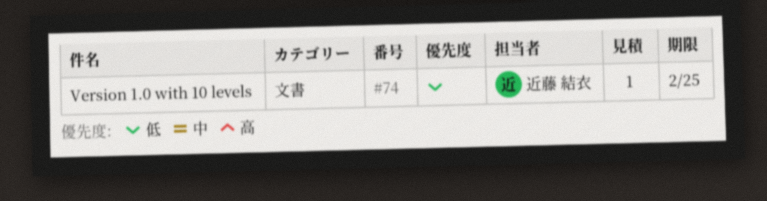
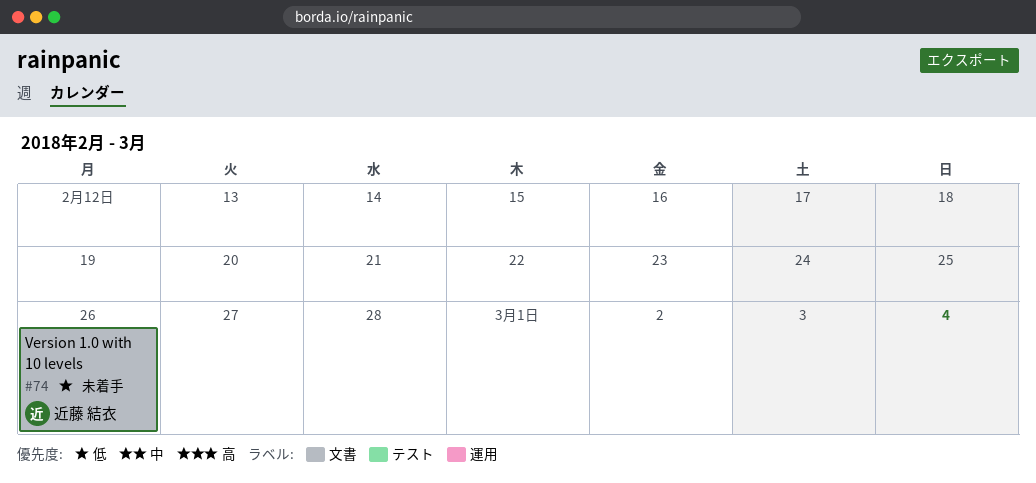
#74, due: Feb 25 -> Feb 26

